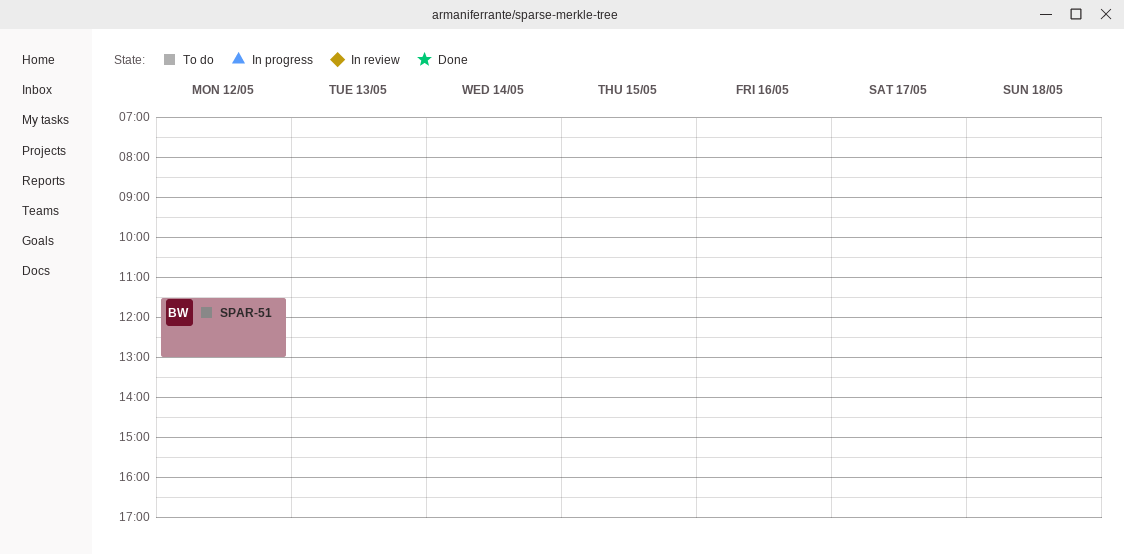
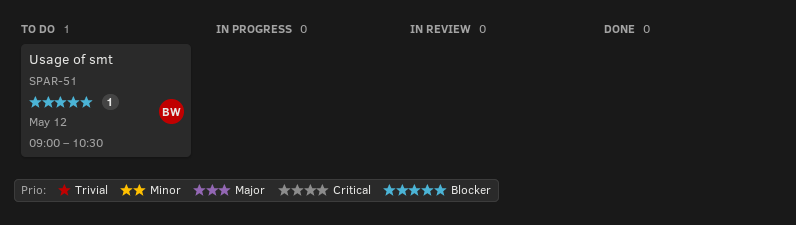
SPAR-51, begins: 11:30 -> 09:00
SPAR-51, ends: 13:00 -> 10:30

